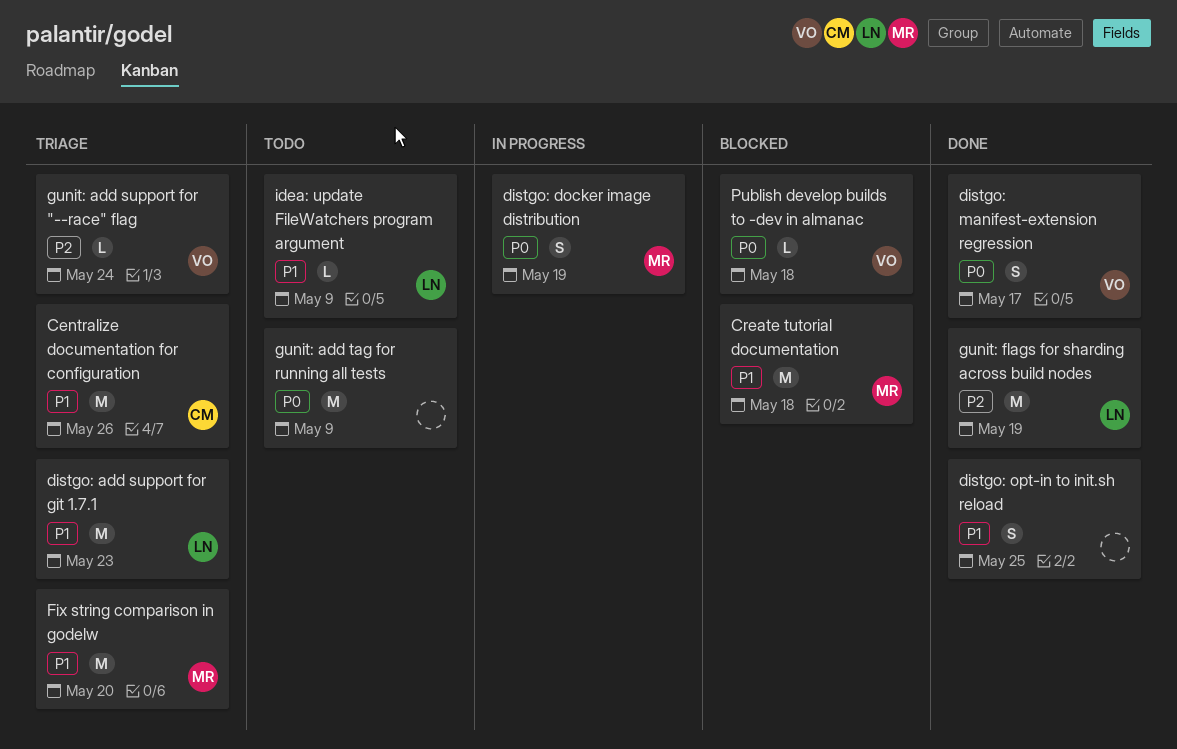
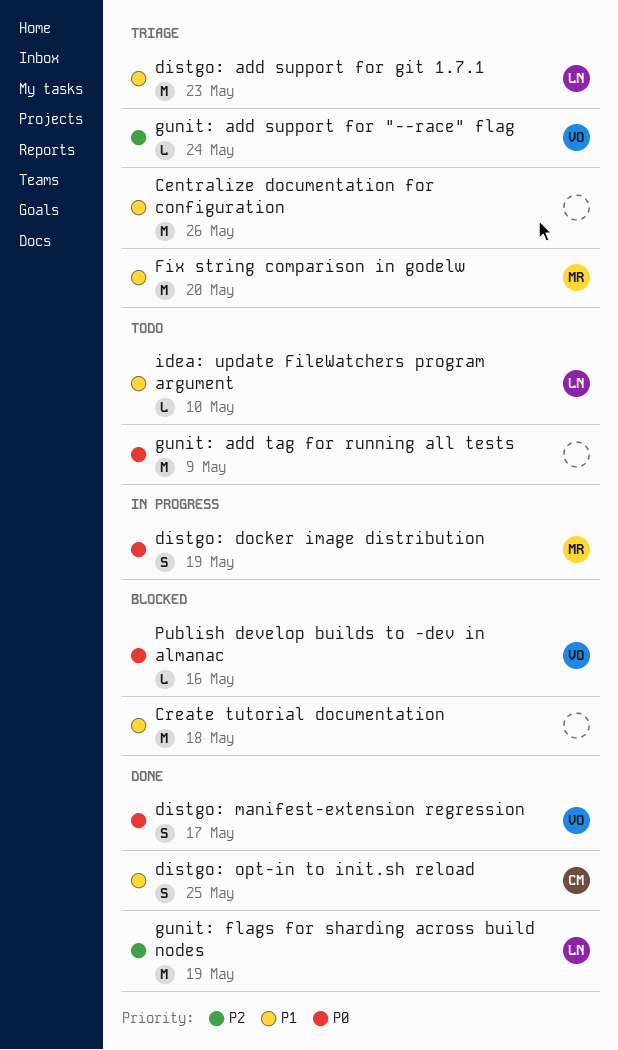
Centralize documentation for configuration, owner: CM -> none
Create tutorial documentation, owner: MR -> none
distgo: opt-in to init.sh reload, owner: none -> CM
idea: update FileWatchers program argument, due: May 9 -> May 10
Publish develop builds to -dev in almanac, due: May 18 -> May 16

